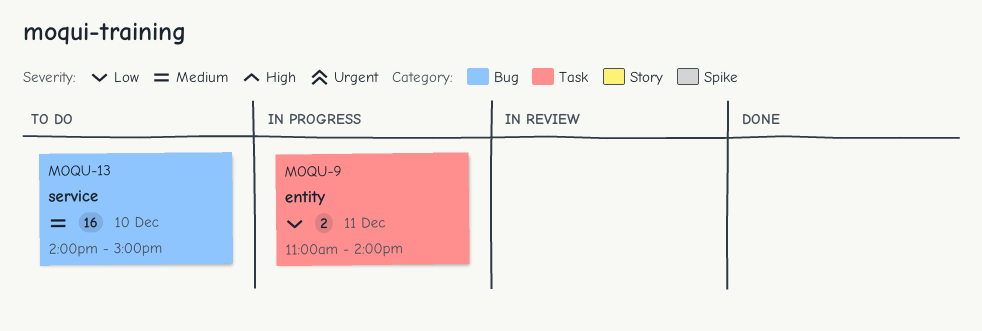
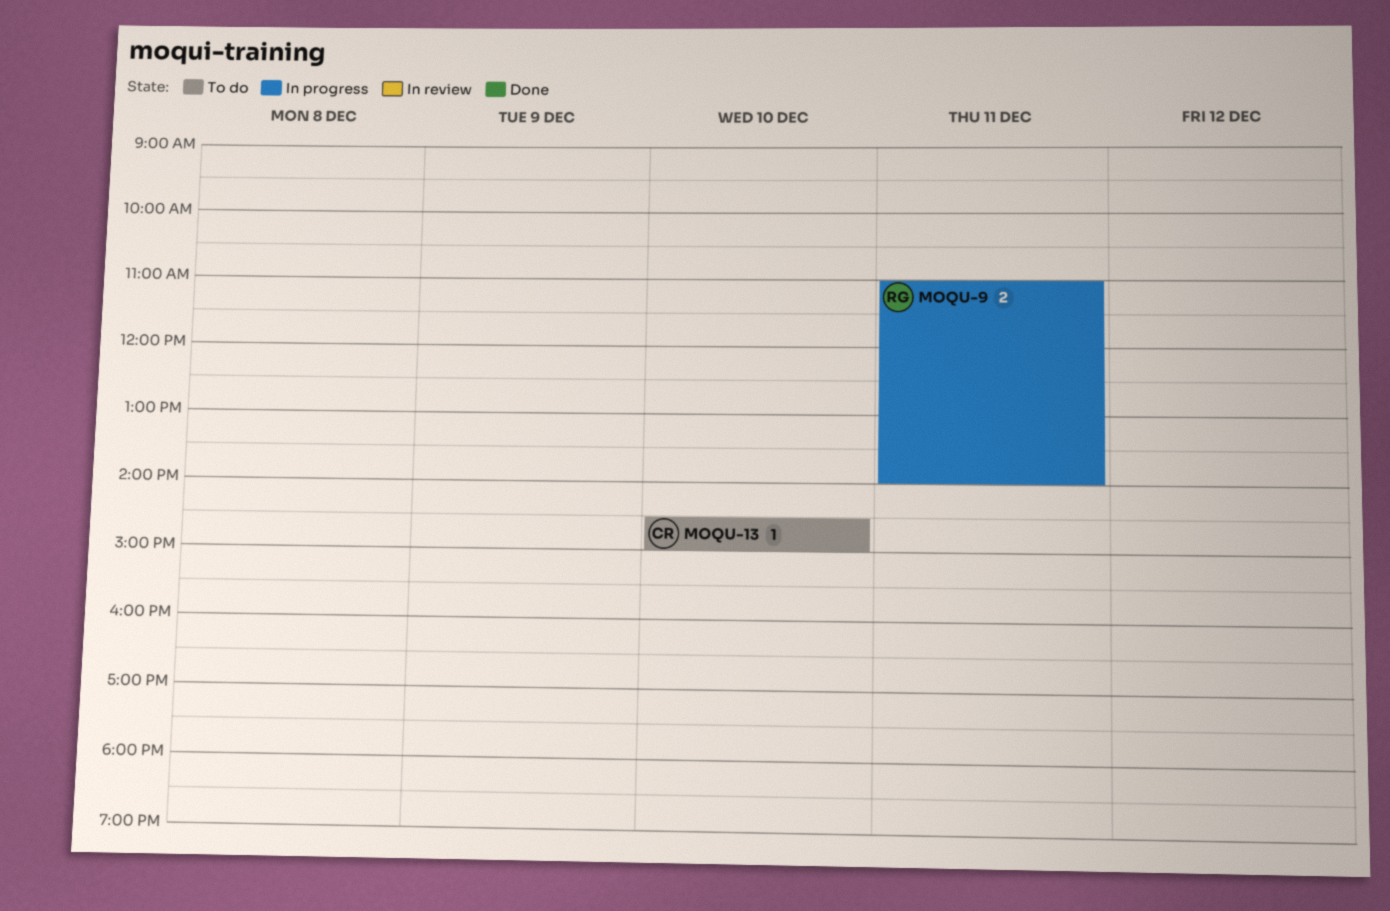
MOQU-13, estimate: 16 -> 1
MOQU-13, begins: 14:00 -> 14:30

